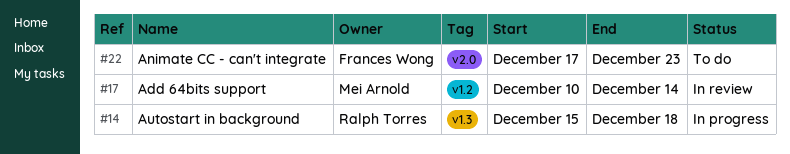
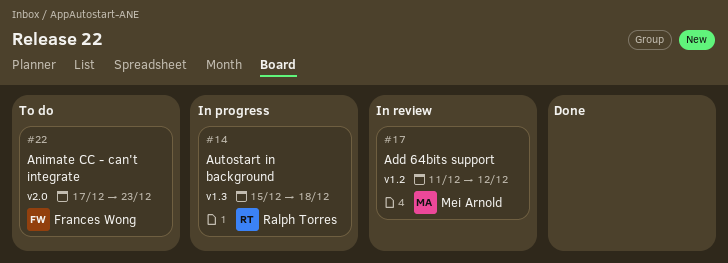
#17, start: Dec 10 -> Dec 11
#17, due: Dec 14 -> Dec 12

